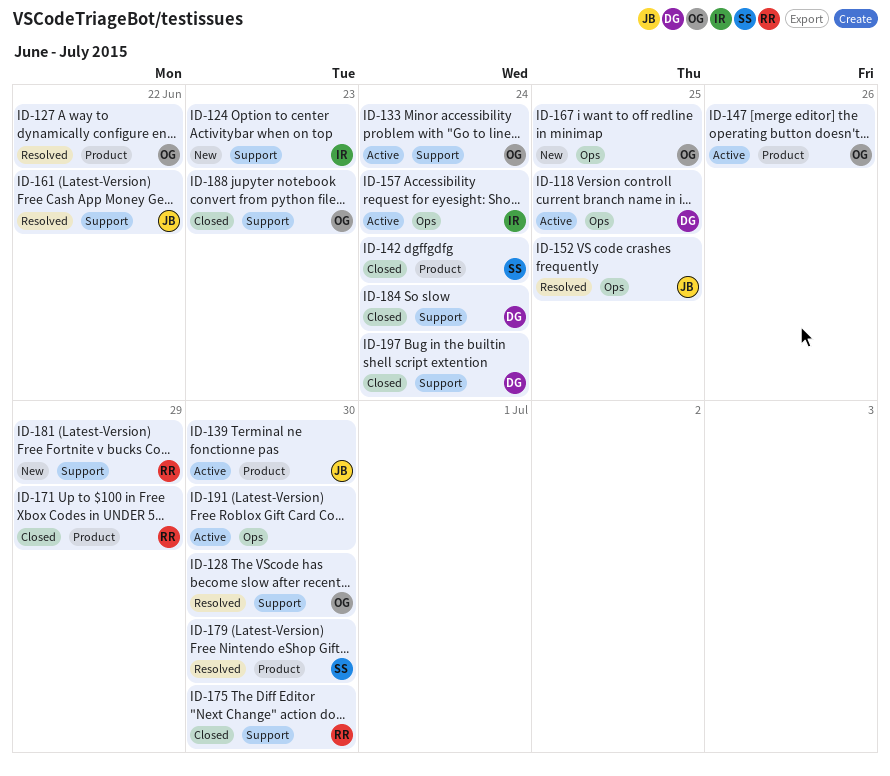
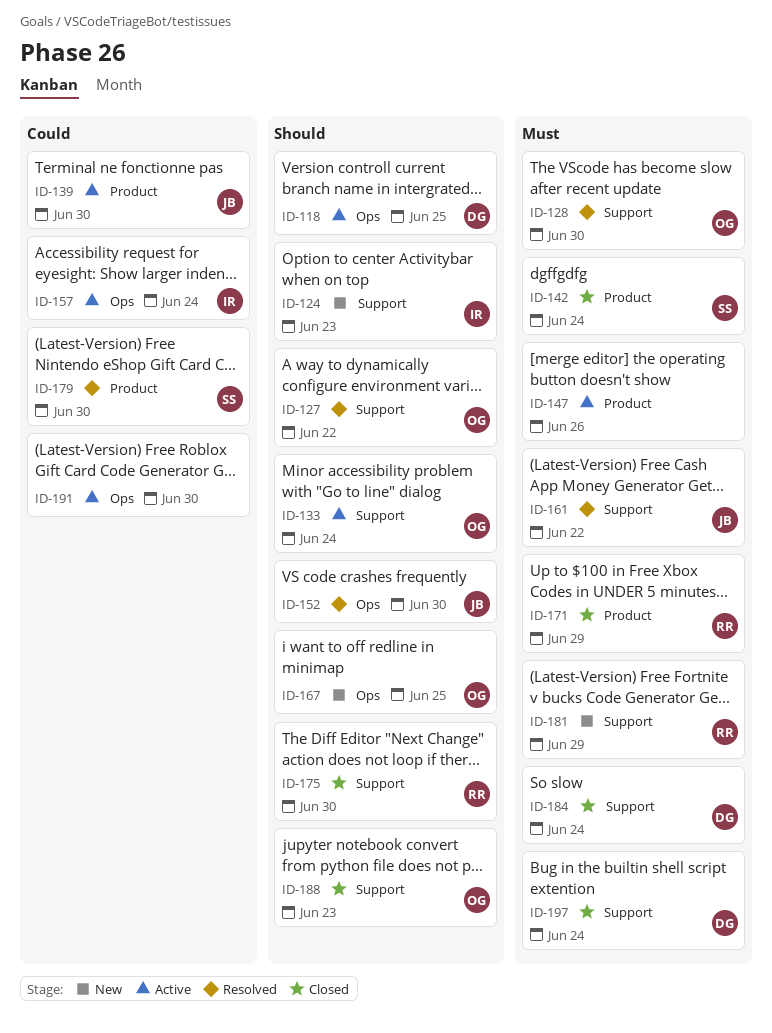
ID-127, label: Product -> Support
ID-147, owner: OG -> none
ID-152, due: Jun 25 -> Jun 30

